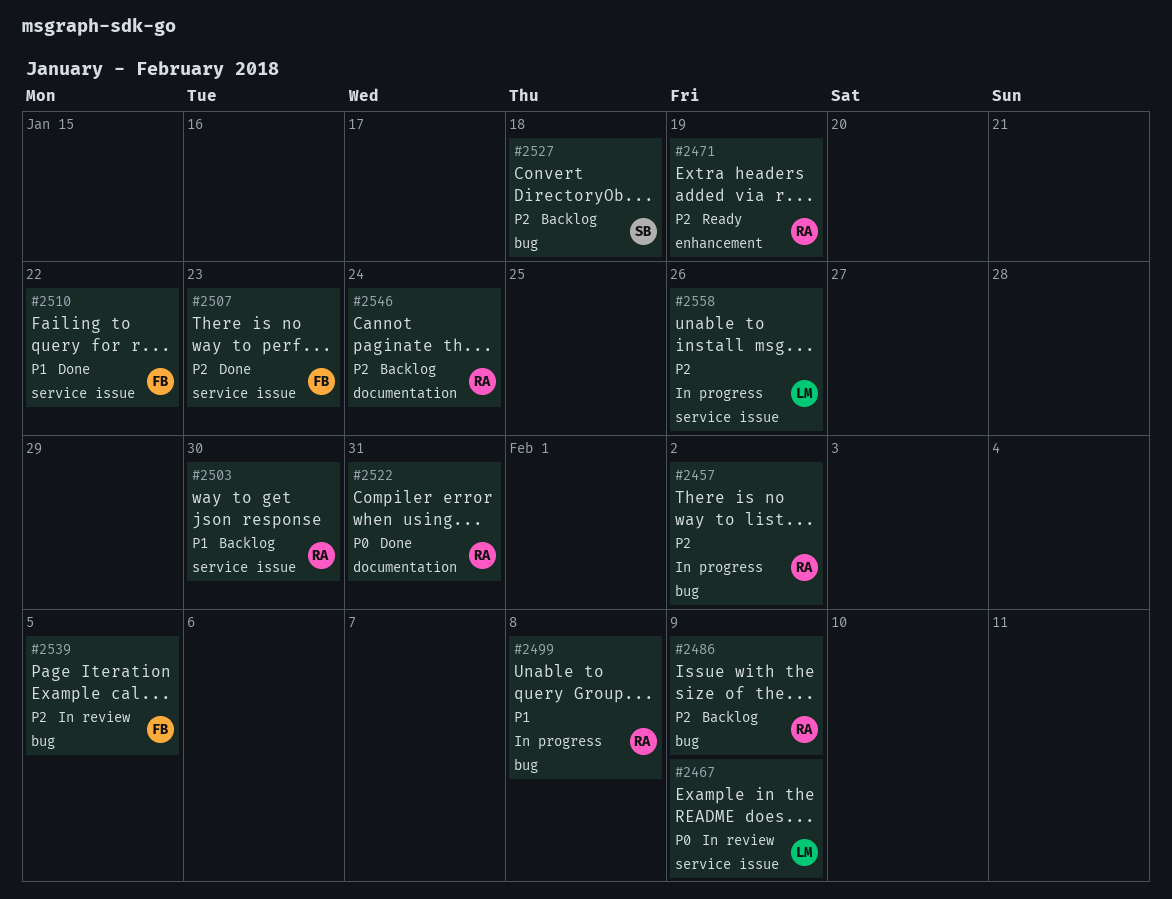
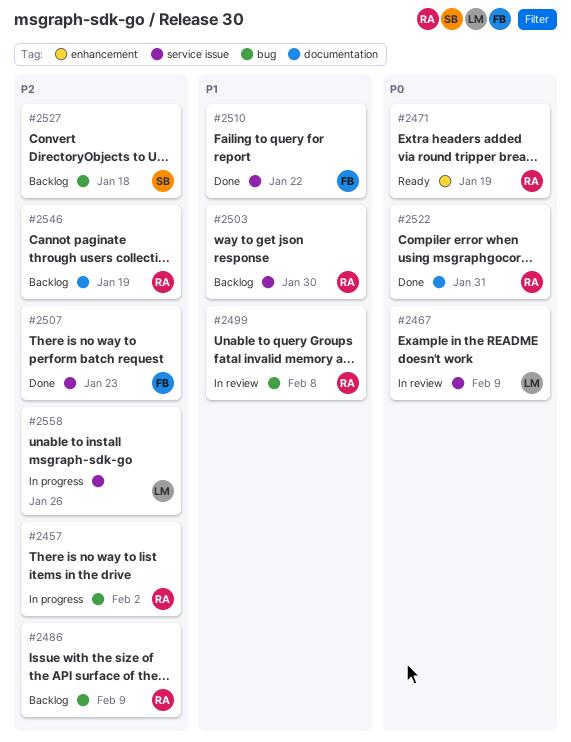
#2471, priority: P2 -> P0
#2499, status: In progress -> In review
#2539: present -> none
#2546, due: Jan 24 -> Jan 19

